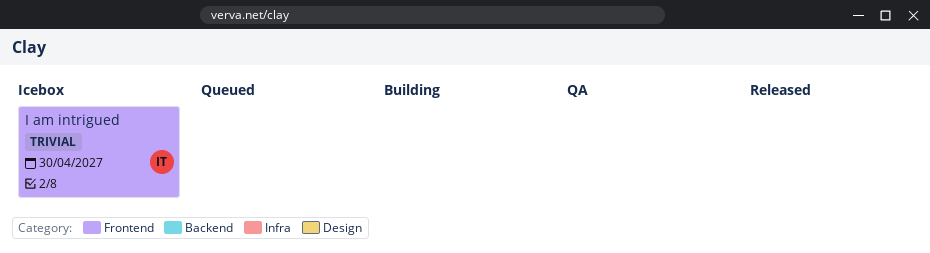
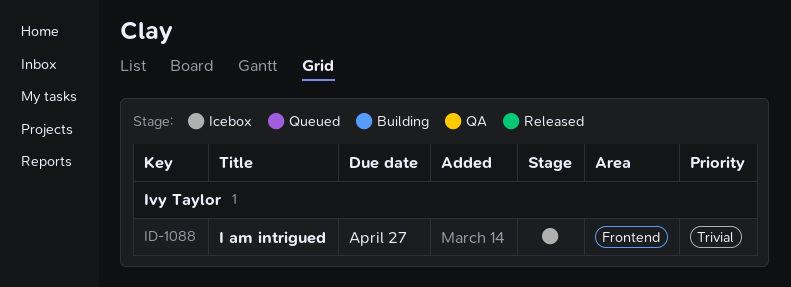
I am intrigued, due: Apr 30 -> Apr 27

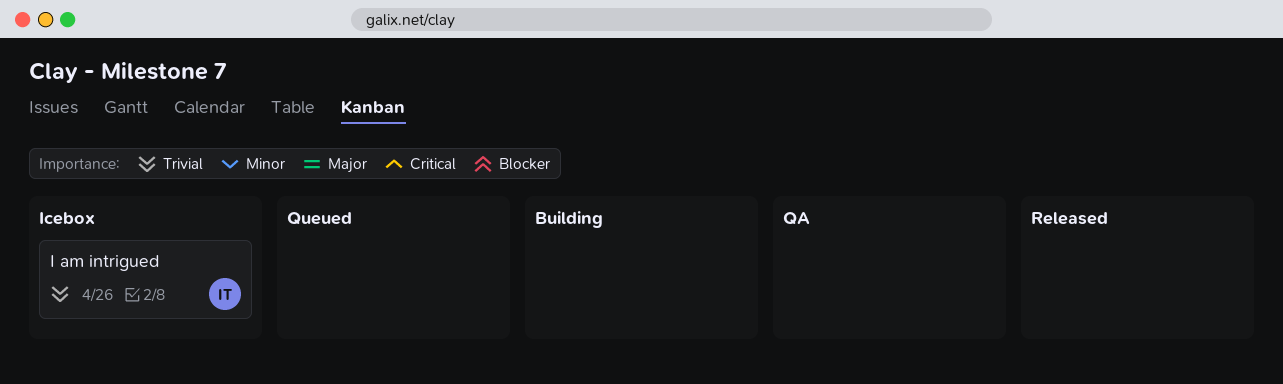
I am intrigued, due: Apr 27 -> Apr 26

